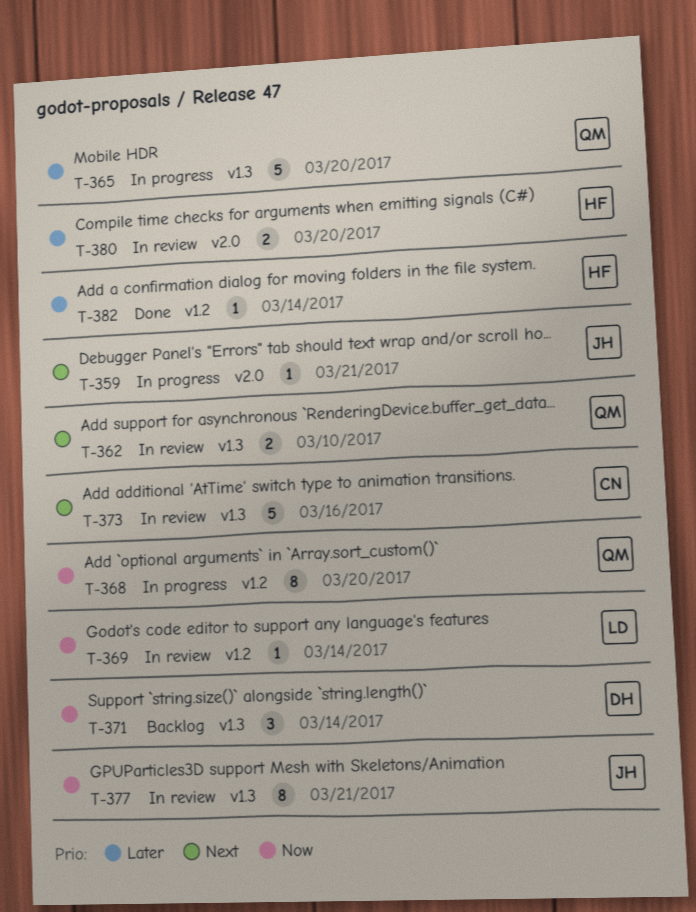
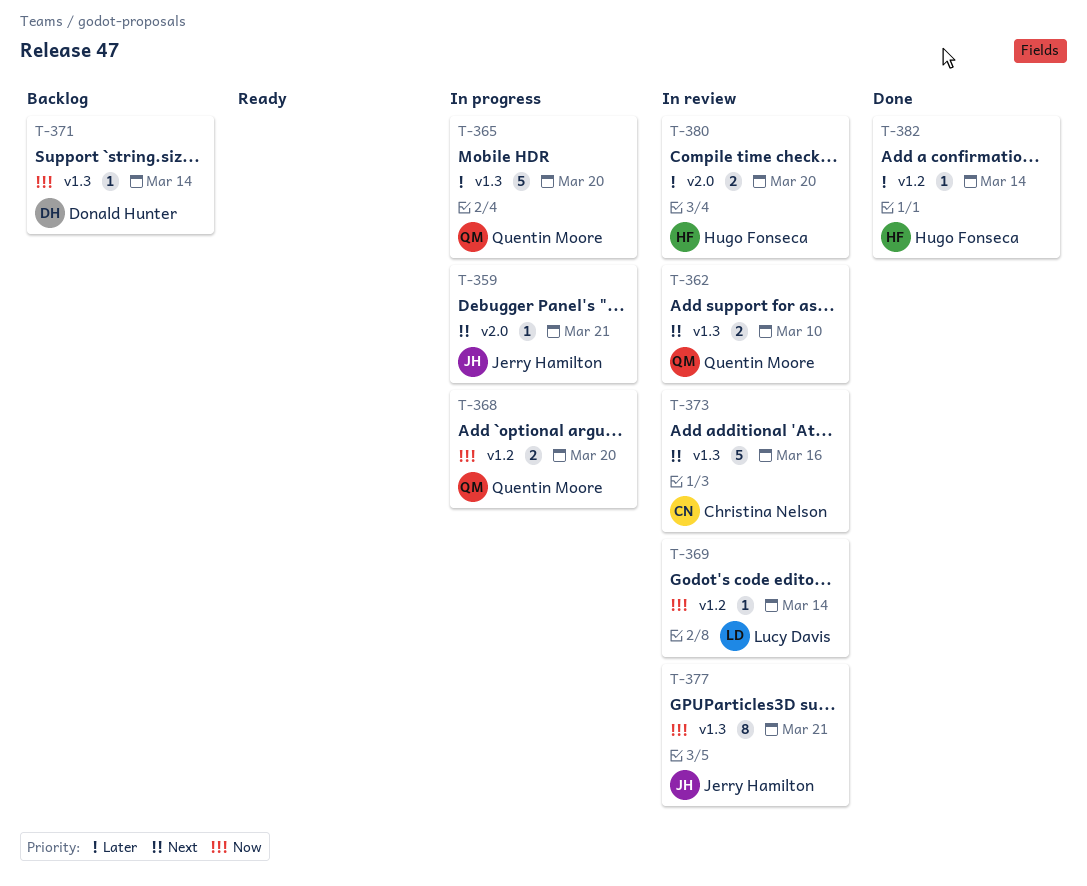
T-368, estimate: 8 -> 2
T-371, estimate: 3 -> 1

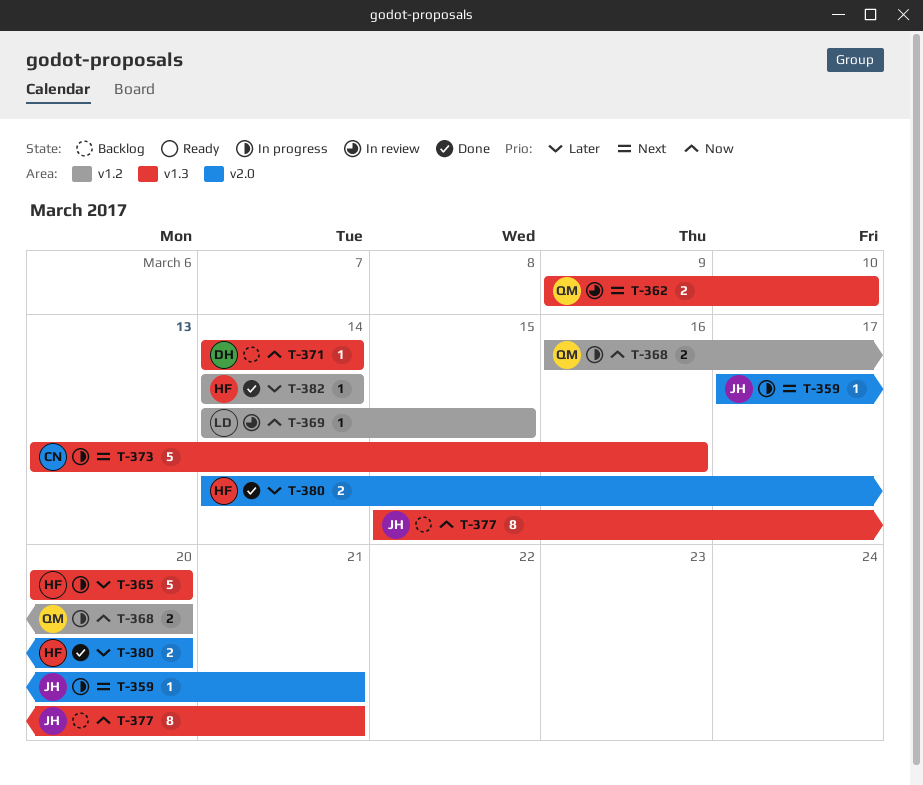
T-365, owner: Quentin Moore -> Hugo Fonseca
T-369, due: Mar 14 -> Mar 15
T-373, status: In review -> In progress
T-377, status: In review -> Backlog
T-380, status: In review -> Done

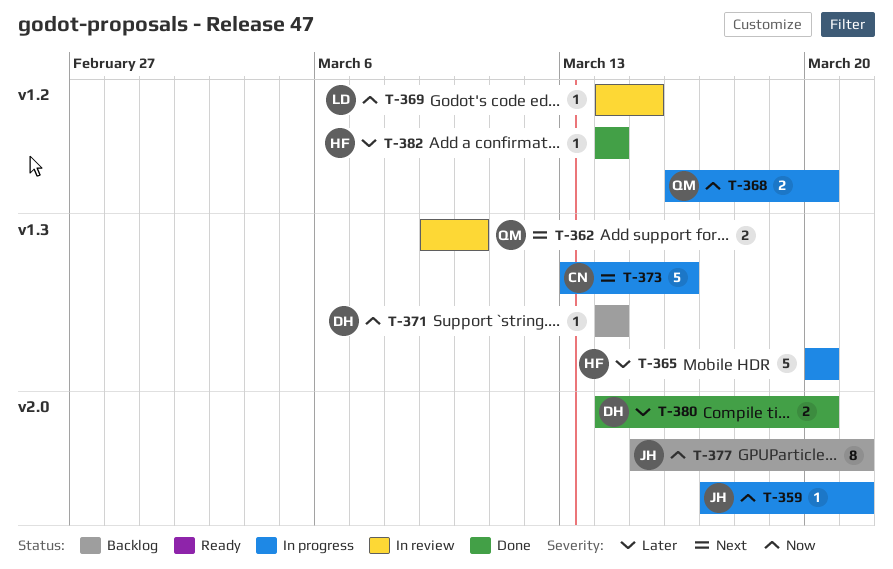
T-359, priority: Next -> Now
T-377, label: v1.3 -> v2.0
T-380, owner: HF -> DH

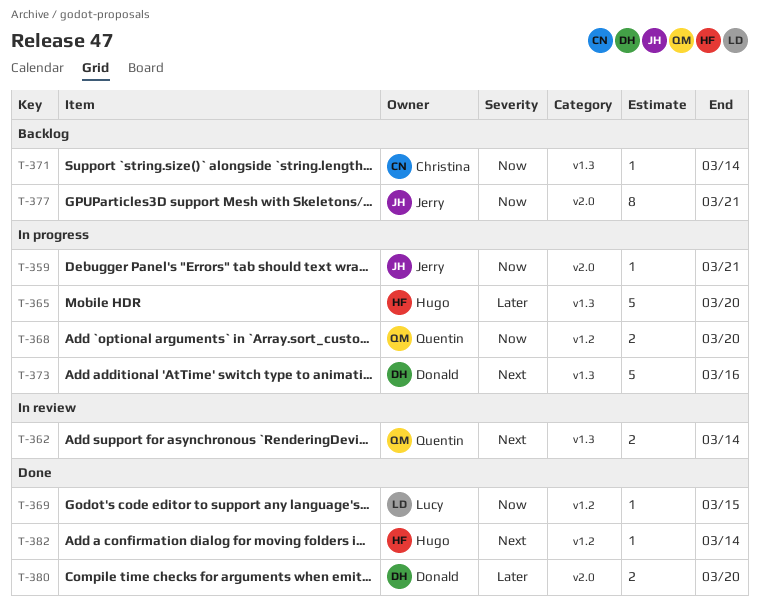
T-362, due: Mar 10 -> Mar 14
T-369, status: In review -> Done
T-371, owner: Donald -> Christina
T-373, owner: Christina -> Donald
T-382, priority: Later -> Next

